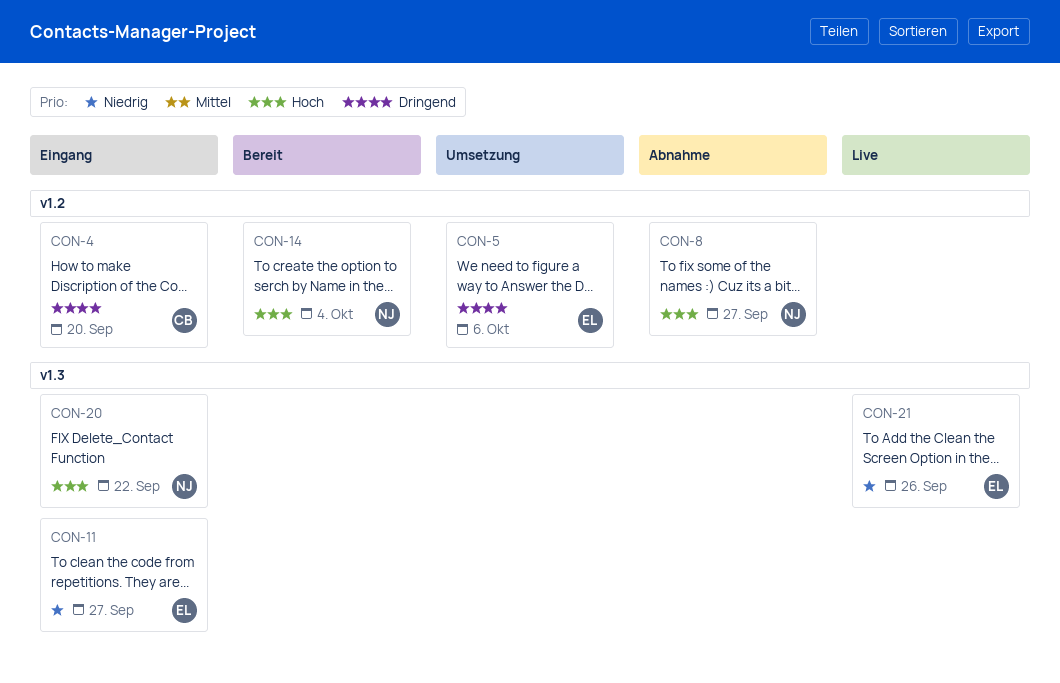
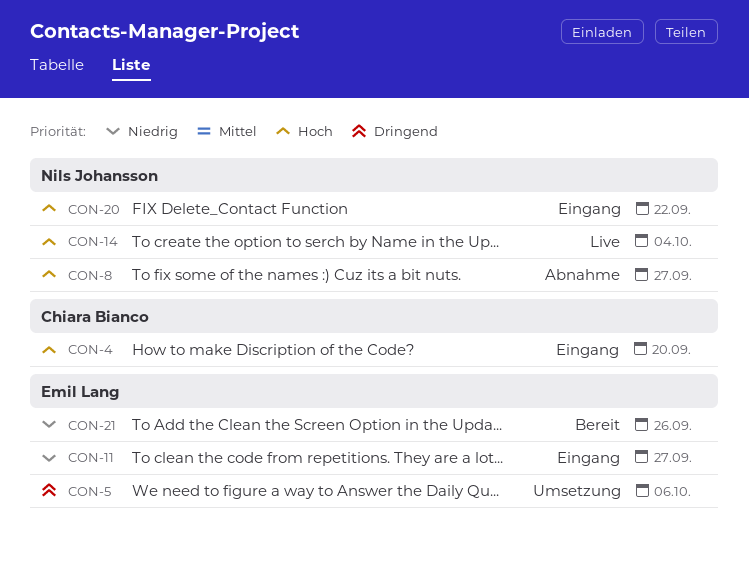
CON-4, priority: Dringend -> Hoch
CON-14, status: Bereit -> Live
CON-21, status: Live -> Bereit

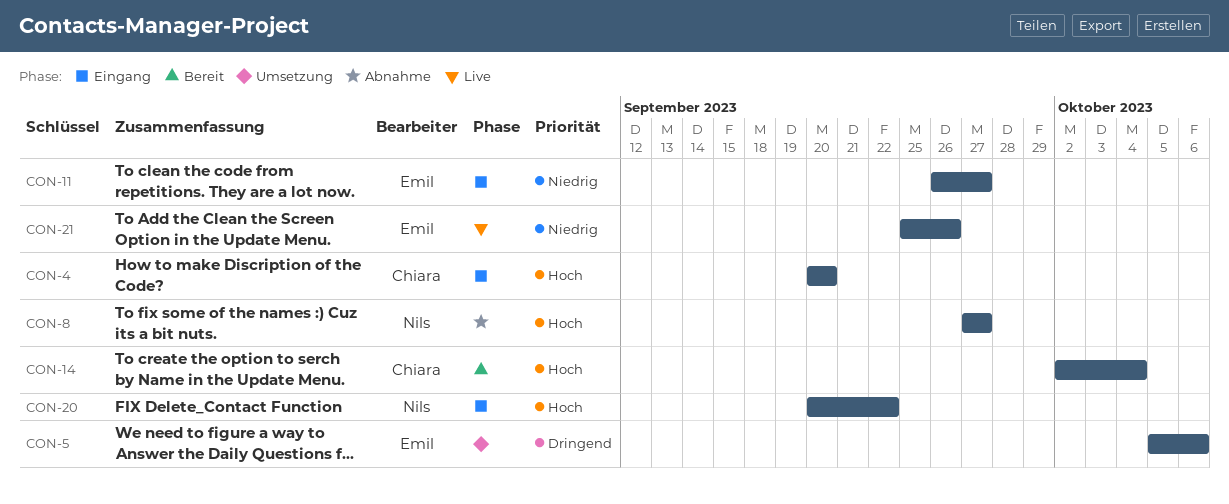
CON-14, status: Live -> Bereit
CON-14, owner: Nils Johansson -> Chiara Bianco
CON-21, status: Bereit -> Live

